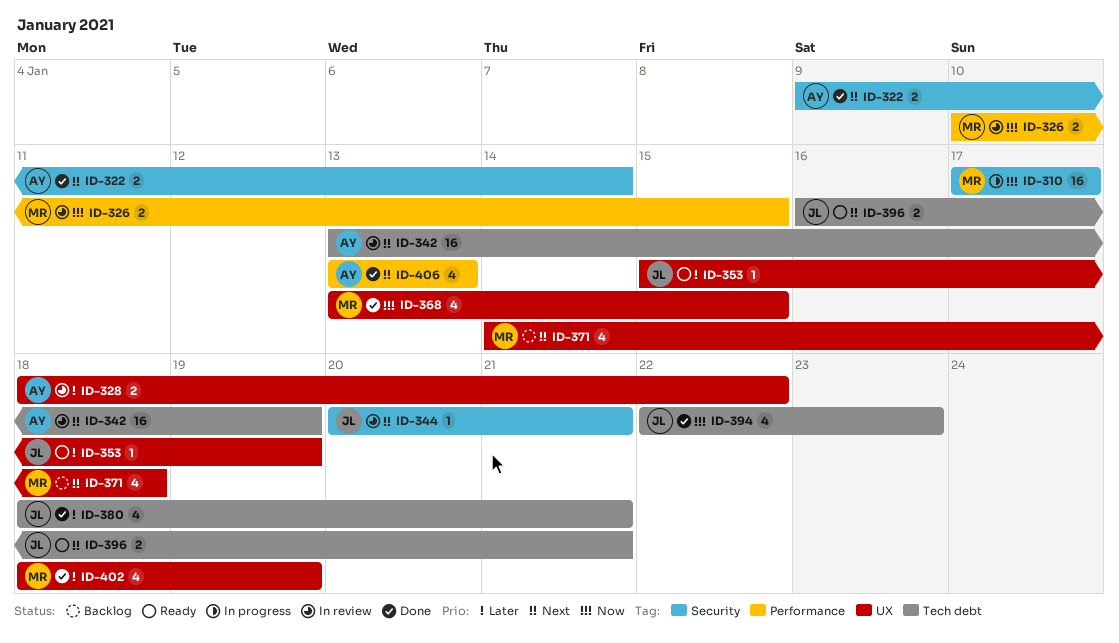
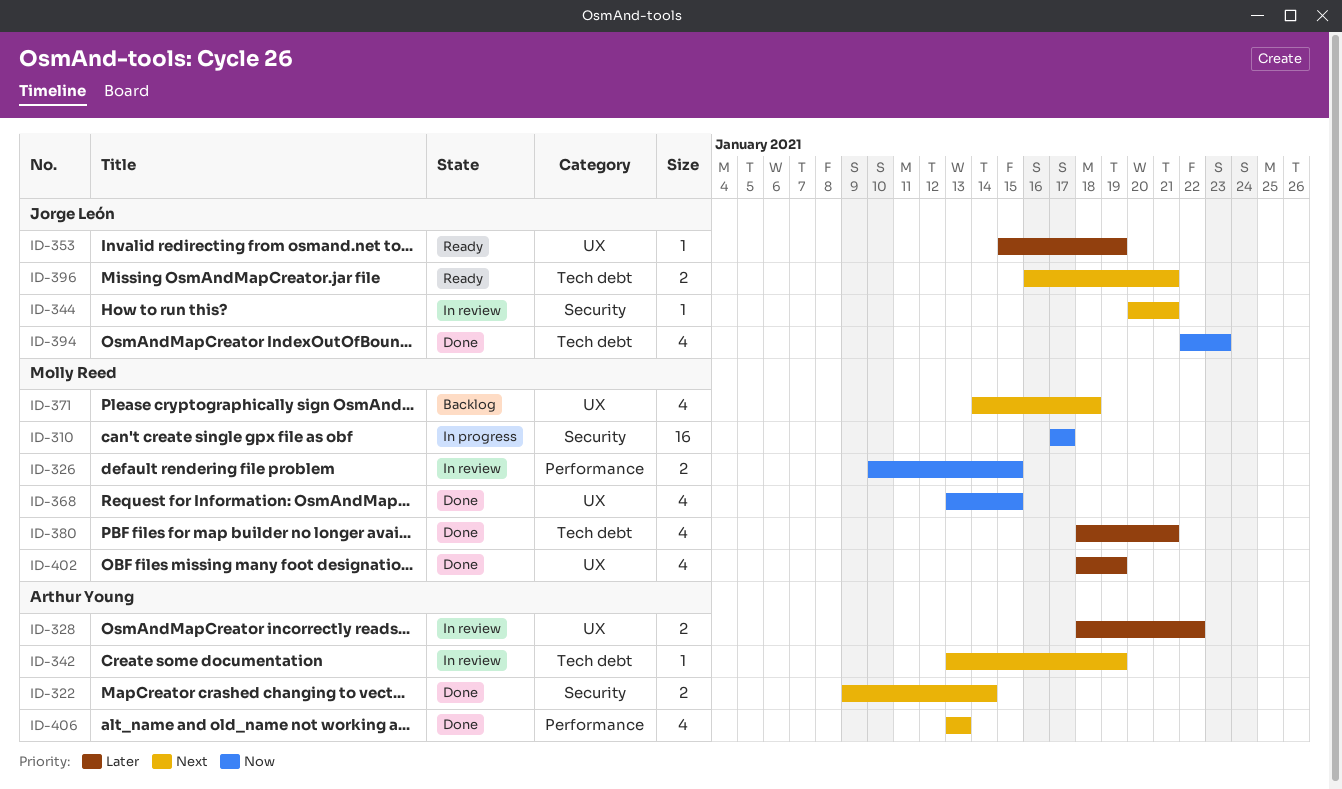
ID-342, estimate: 16 -> 1
ID-380, owner: Jorge León -> Molly Reed

